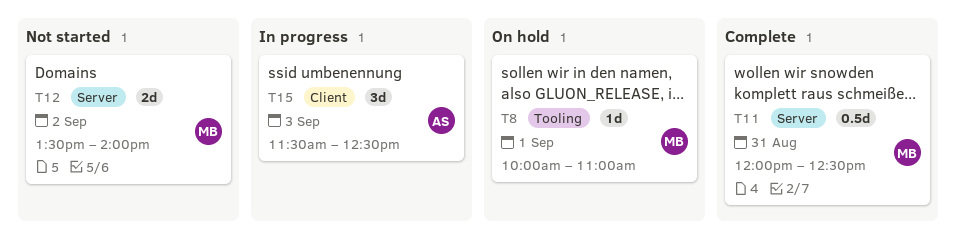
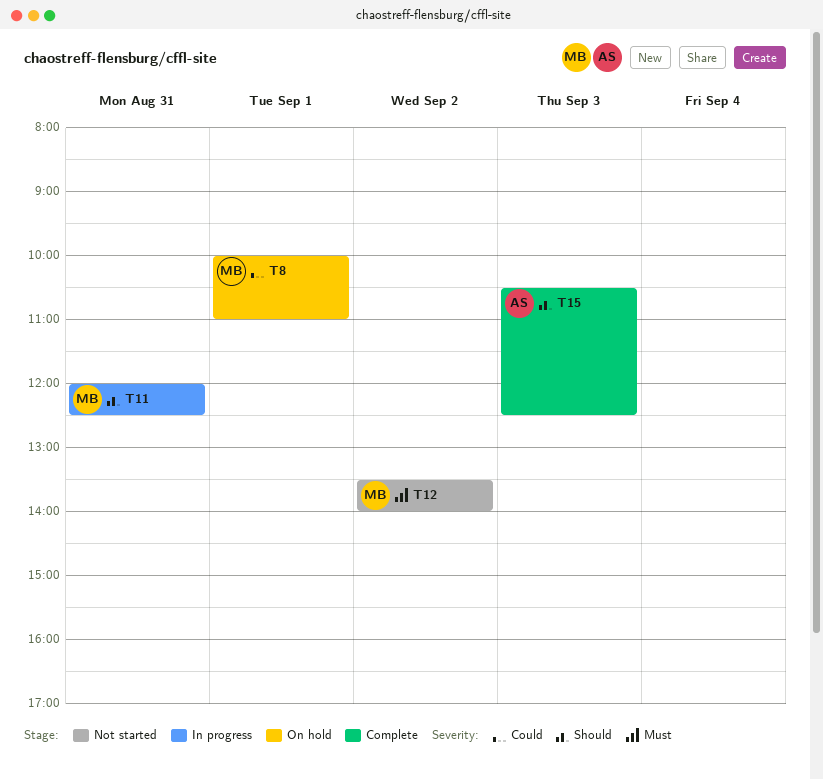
T11, status: Complete -> In progress
T15, status: In progress -> Complete
T15, begins: 11:30 -> 10:30

